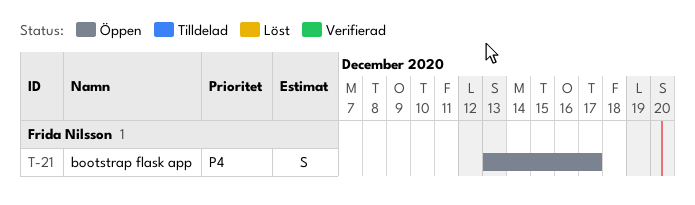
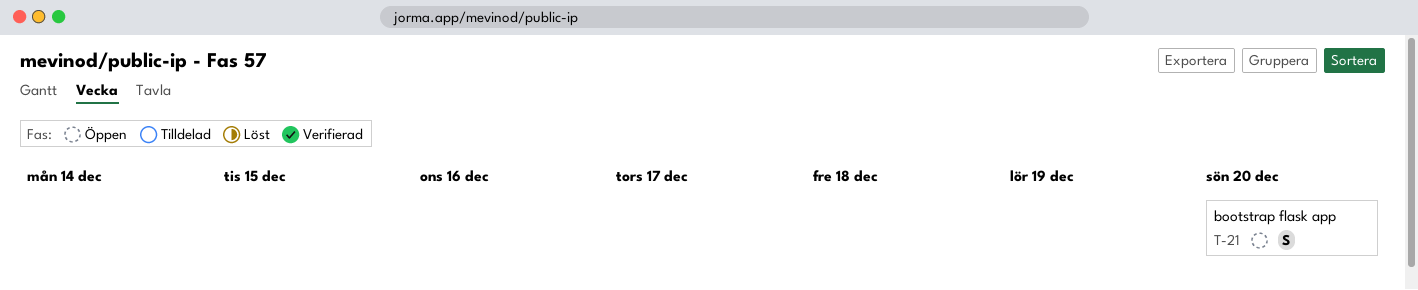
T-21, due: Dec 17 -> Dec 20

